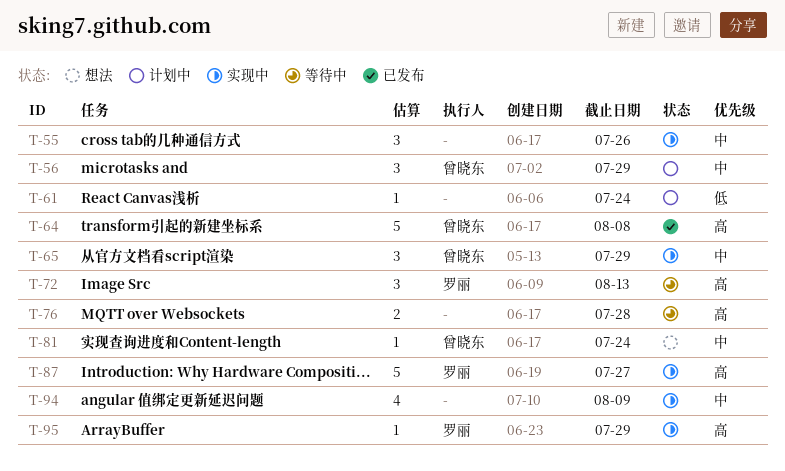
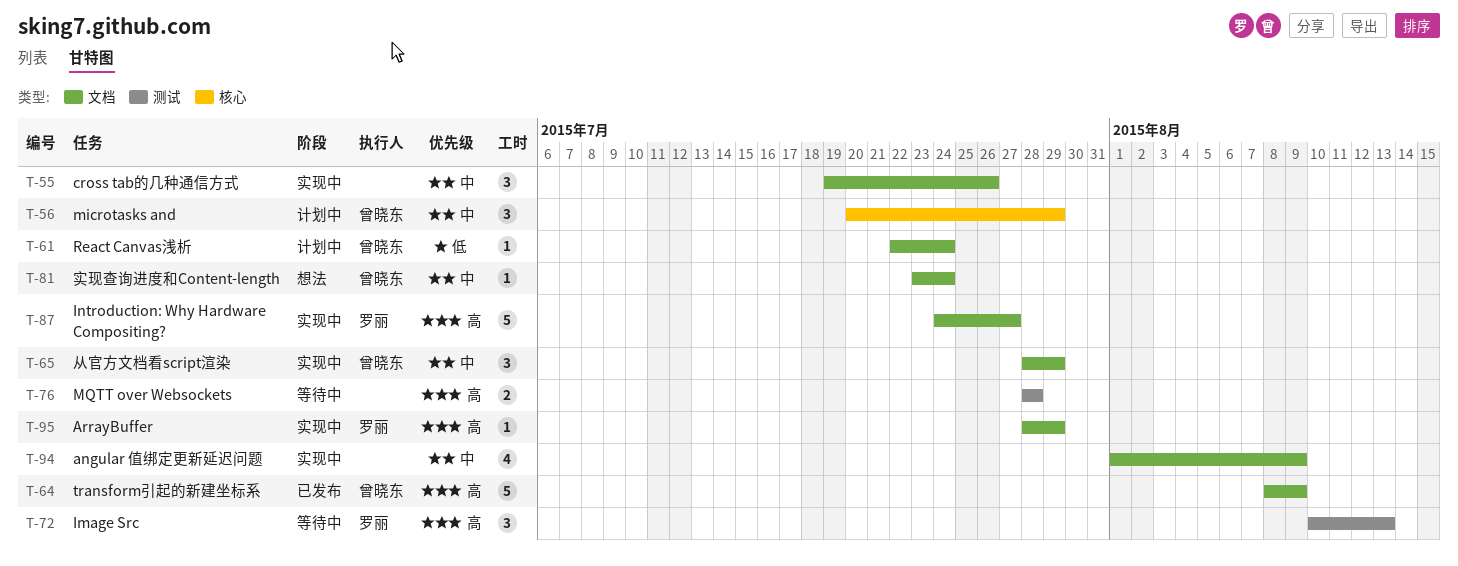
T-61, owner: none -> 曾晓东
T-64, due: Aug 8 -> Aug 9

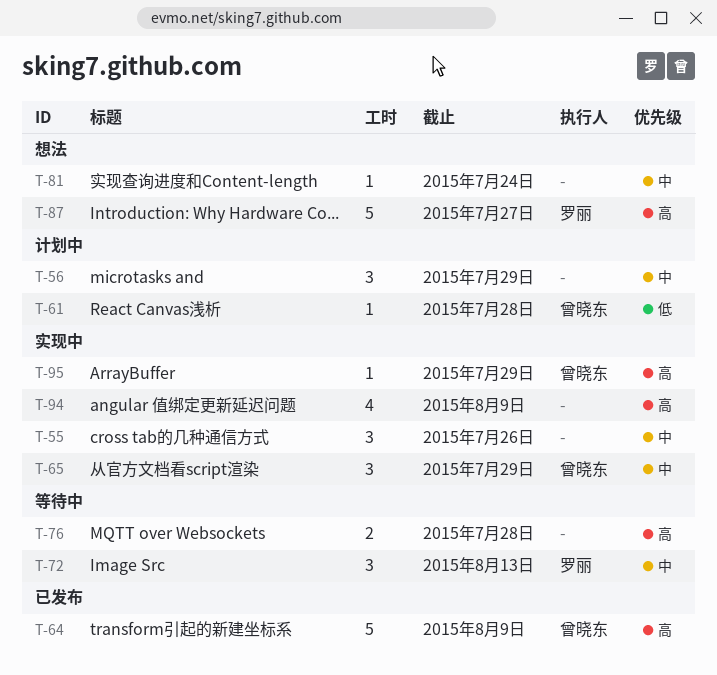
T-56, owner: 曾晓东 -> none
T-61, due: Jul 24 -> Jul 28
T-72, priority: 高 -> 中
T-81, owner: 曾晓东 -> none
T-87, status: 实现中 -> 想法
T-94, priority: 中 -> 高
T-95, owner: 罗丽 -> 曾晓东

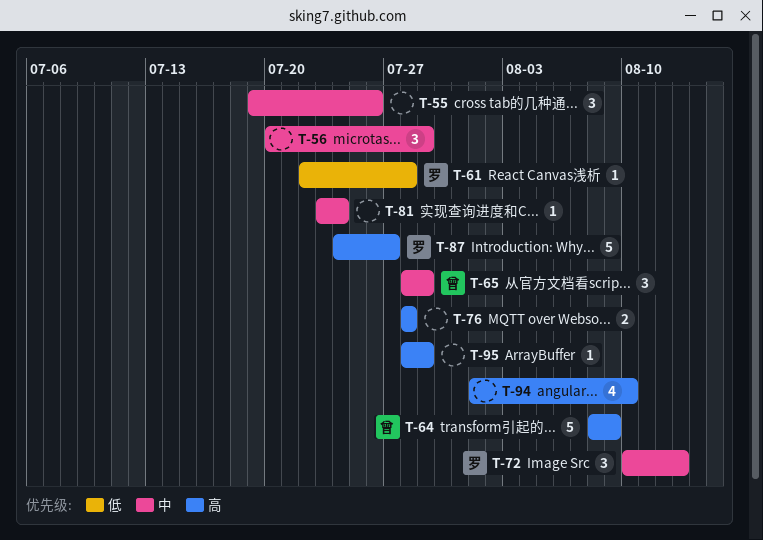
T-61, owner: 曾晓东 -> 罗丽
T-94, due: Aug 9 -> Aug 10
T-95, owner: 曾晓东 -> none

